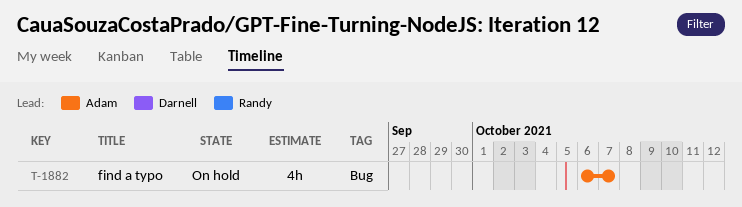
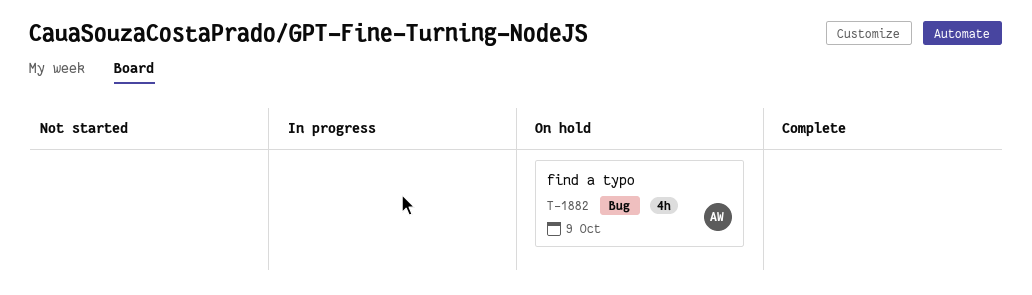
T-1882, due: Oct 7 -> Oct 9

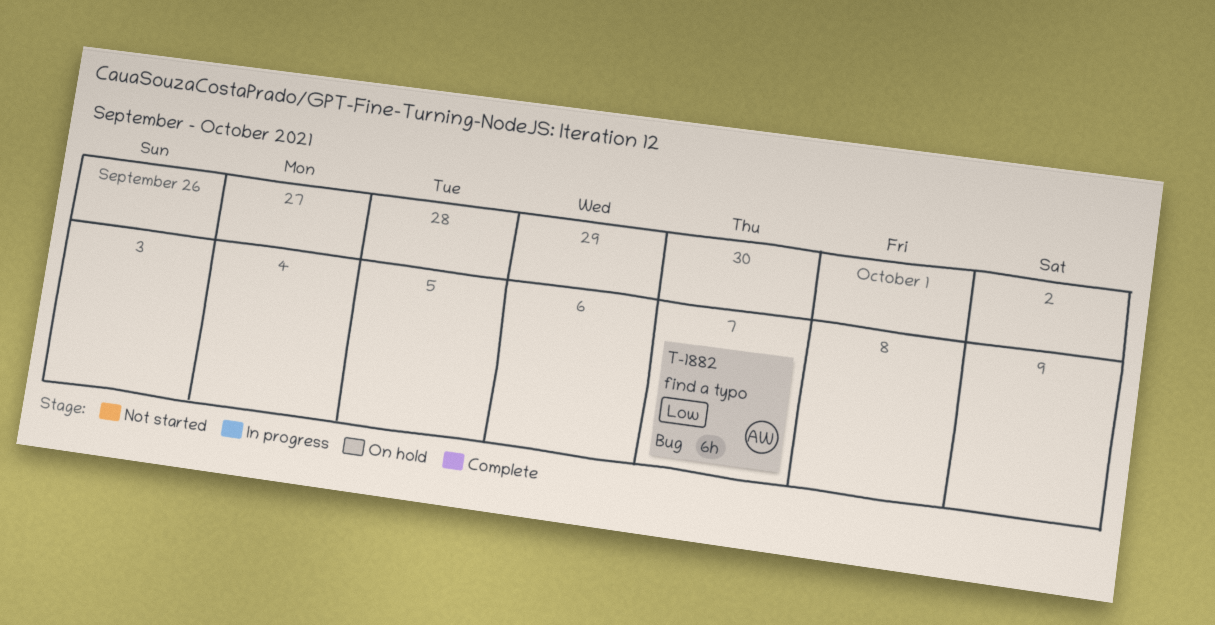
T-1882, estimate: 4h -> 6h
T-1882, due: Oct 9 -> Oct 7

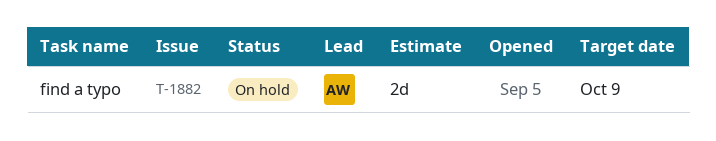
T-1882, estimate: 6h -> 2d
T-1882, due: Oct 7 -> Oct 9

